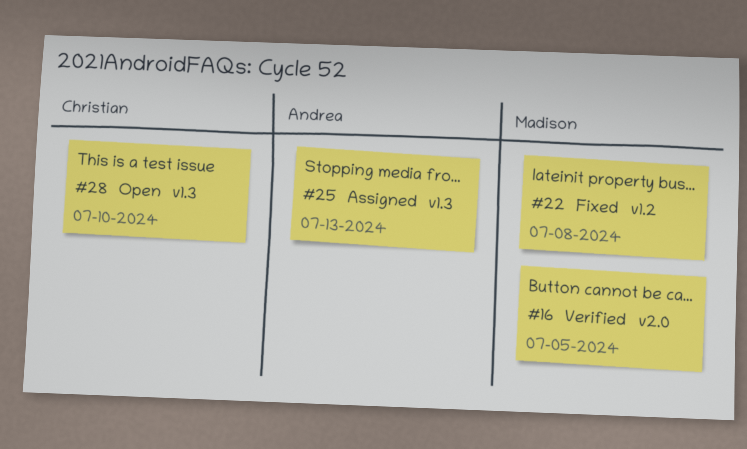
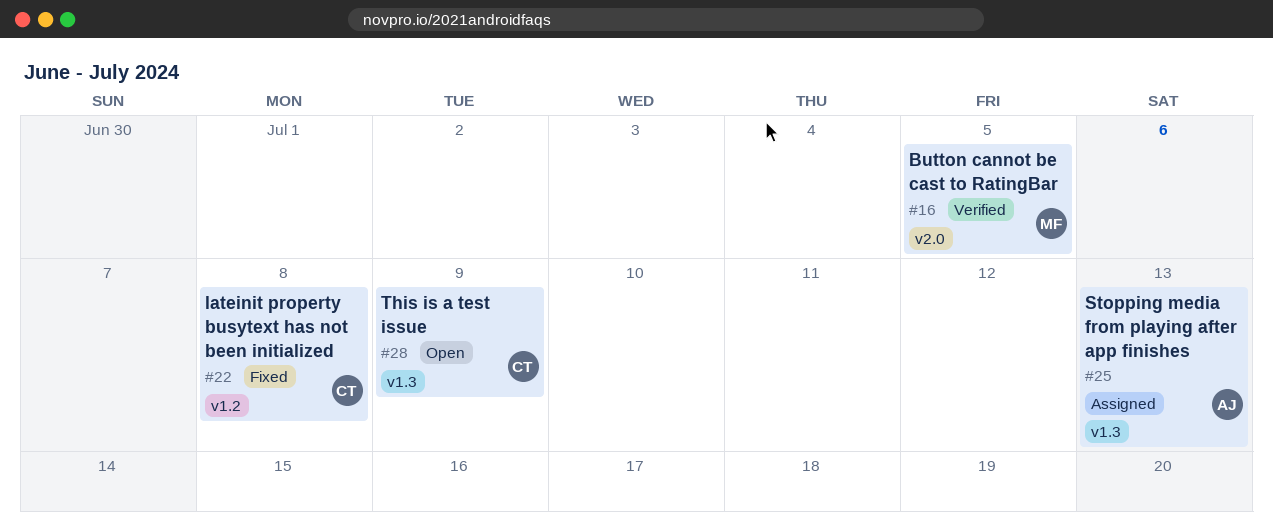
#22, owner: Madison -> Christian
#28, due: Jul 10 -> Jul 9

